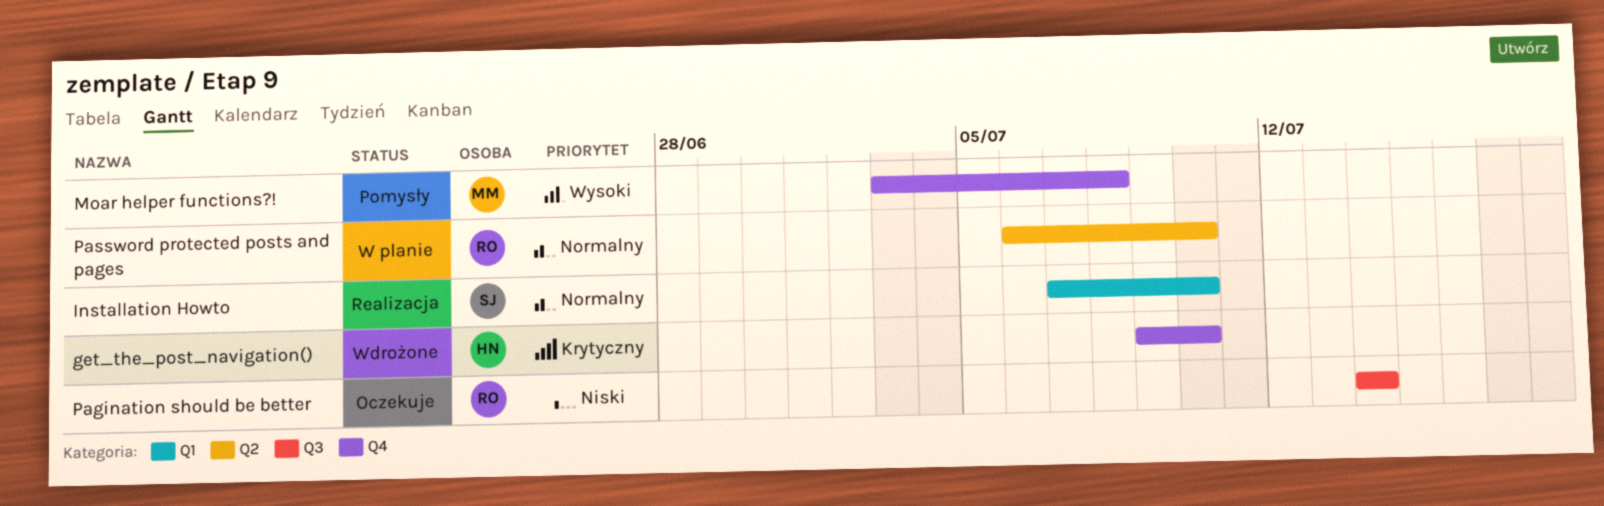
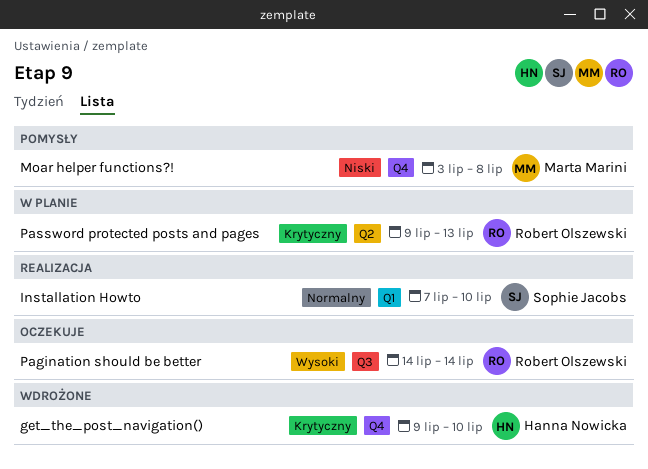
Moar helper functions?!, priority: Wysoki -> Niski
Pagination should be better, priority: Niski -> Wysoki
Password protected posts and pages, priority: Normalny -> Krytyczny
Password protected posts and pages, start: Jul 6 -> Jul 9
Password protected posts and pages, due: Jul 10 -> Jul 13

